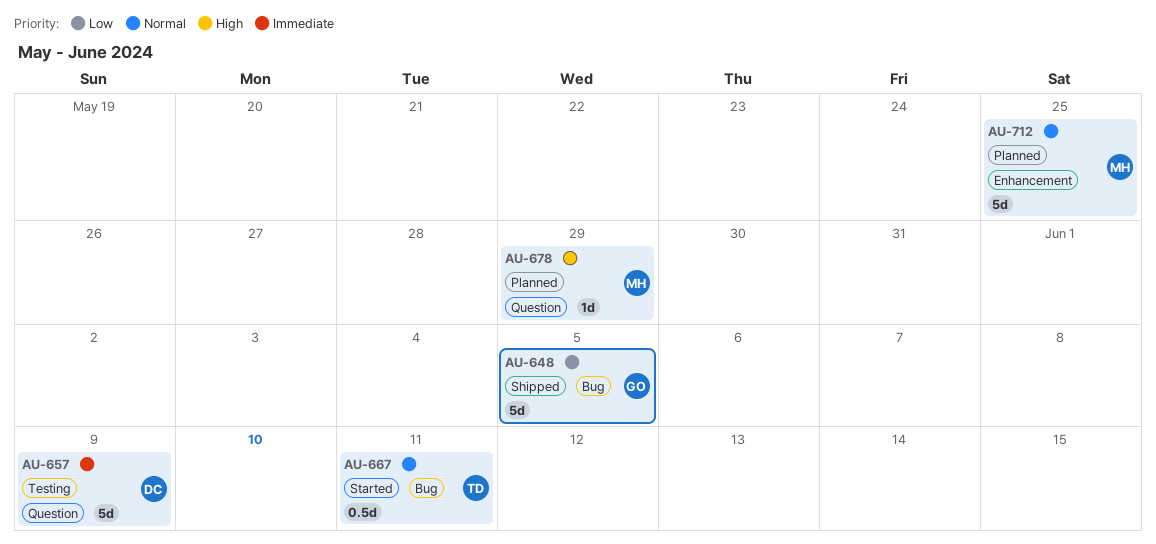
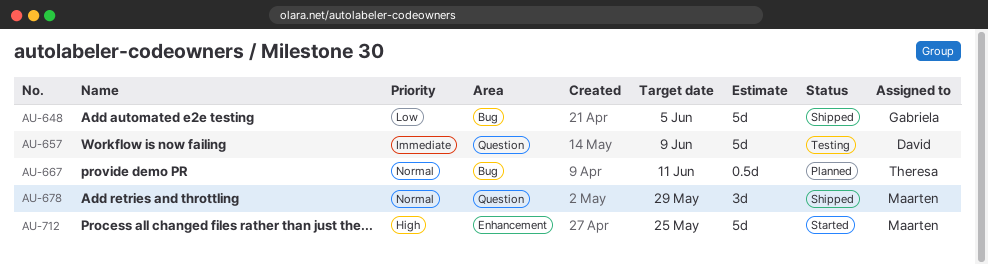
AU-667, status: Started -> Planned
AU-678, status: Planned -> Shipped
AU-678, priority: High -> Normal
AU-678, estimate: 1d -> 3d
AU-712, status: Planned -> Started
AU-712, priority: Normal -> High

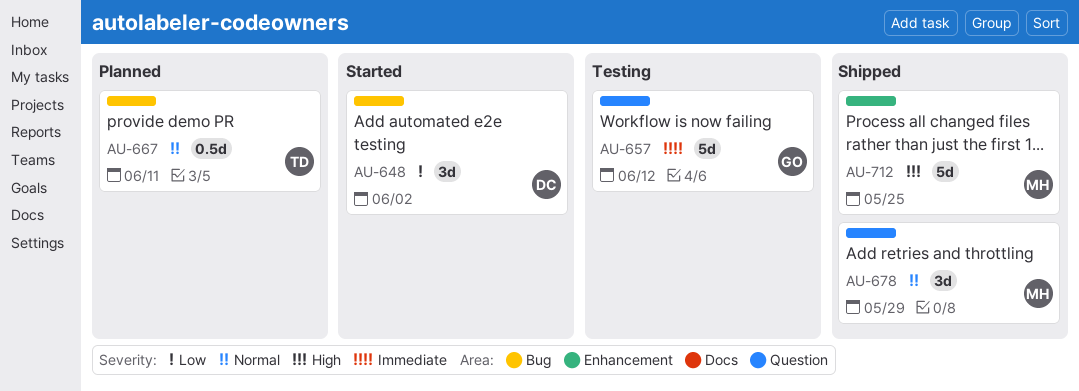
AU-648, status: Shipped -> Started
AU-648, owner: Gabriela -> David
AU-648, estimate: 5d -> 3d
AU-648, due: Jun 5 -> Jun 2
AU-657, owner: David -> Gabriela
AU-657, due: Jun 9 -> Jun 12
AU-712, status: Started -> Shipped

